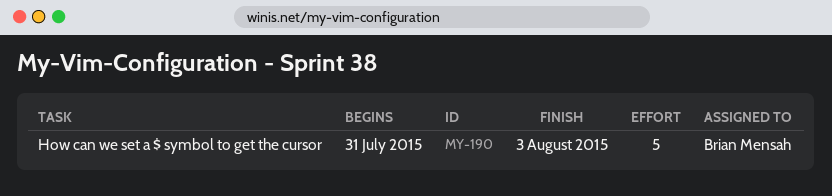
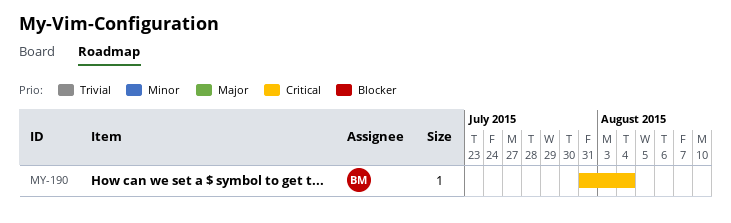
MY-190, estimate: 5 -> 1
MY-190, due: Aug 3 -> Aug 4

